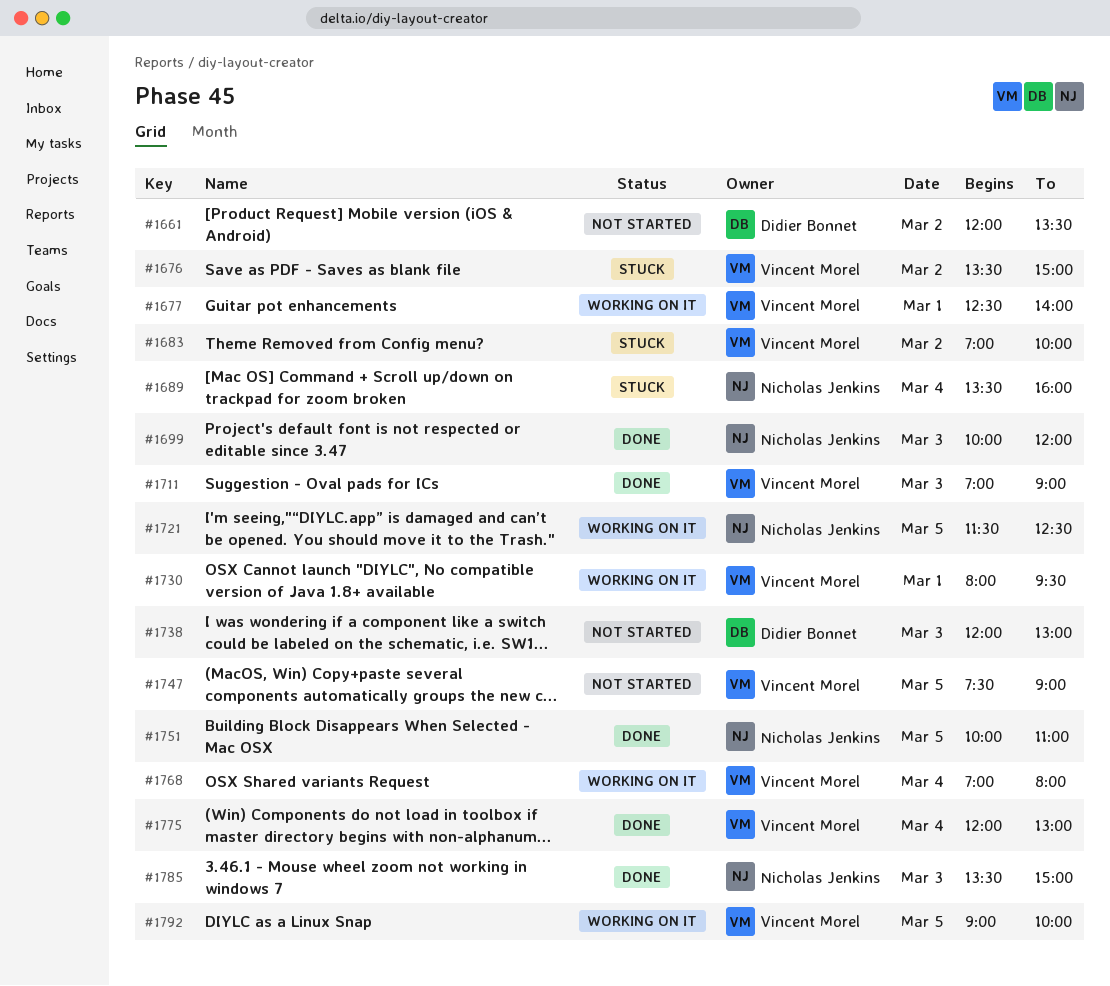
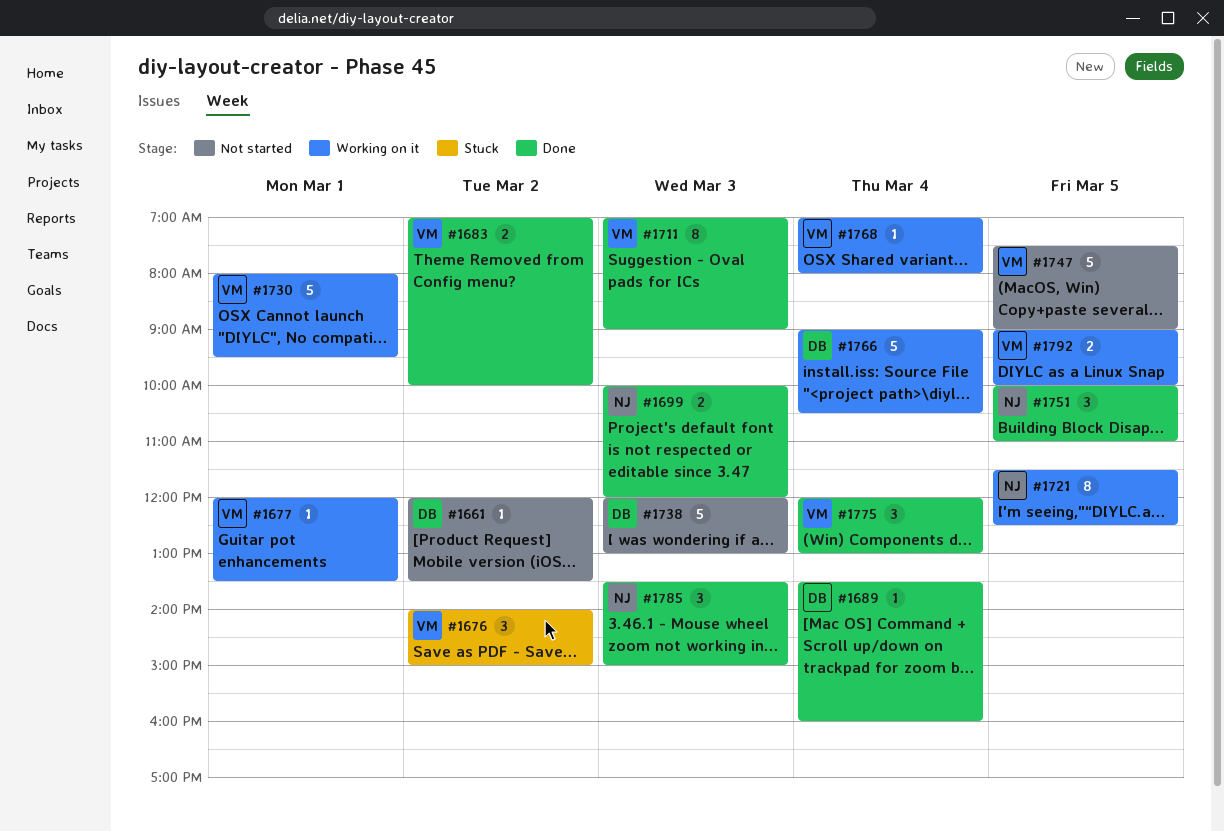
#1676, begins: 13:30 -> 14:00
#1677, begins: 12:30 -> 12:00
#1677, ends: 14:00 -> 13:30
#1683, status: Stuck -> Done
#1689, status: Stuck -> Done
#1689, owner: Nicholas Jenkins -> Didier Bonnet
#1766: none -> present

